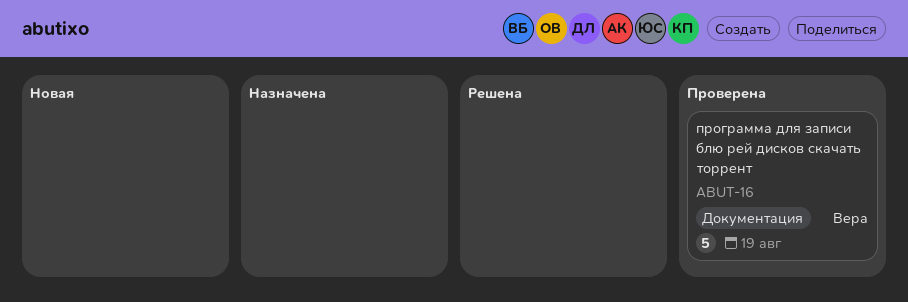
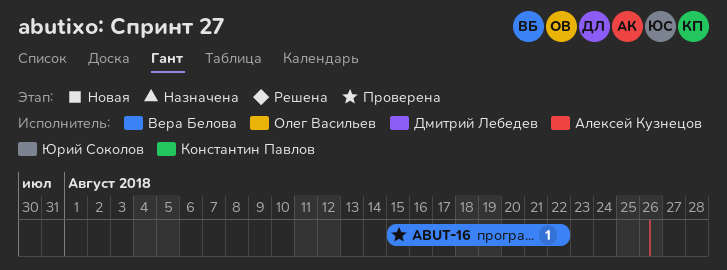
ABUT-16, estimate: 5 -> 1
ABUT-16, due: Aug 19 -> Aug 22

